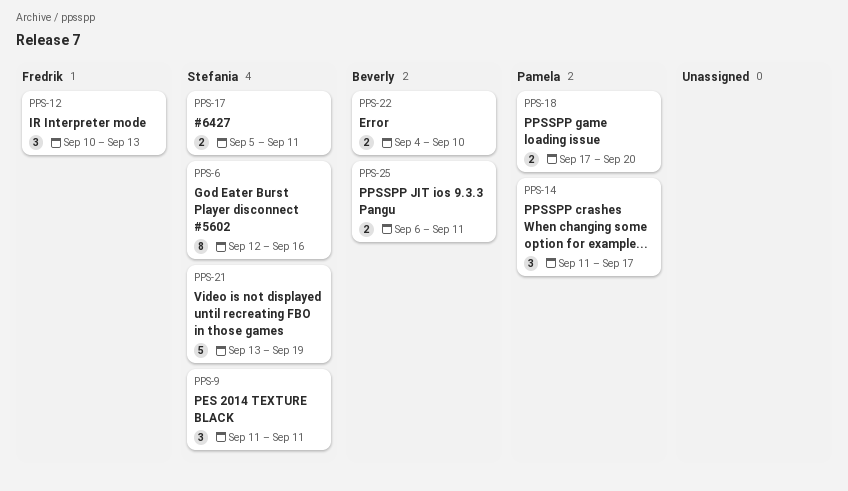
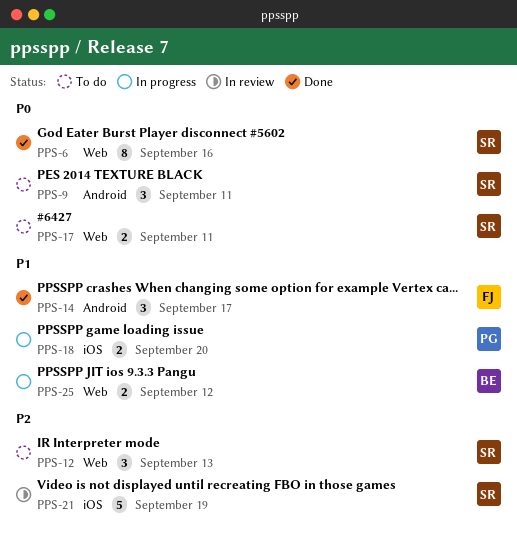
PPS-12, owner: Fredrik -> Stefania
PPS-14, owner: Pamela -> Fredrik
PPS-22: present -> none
PPS-25, due: Sep 11 -> Sep 12

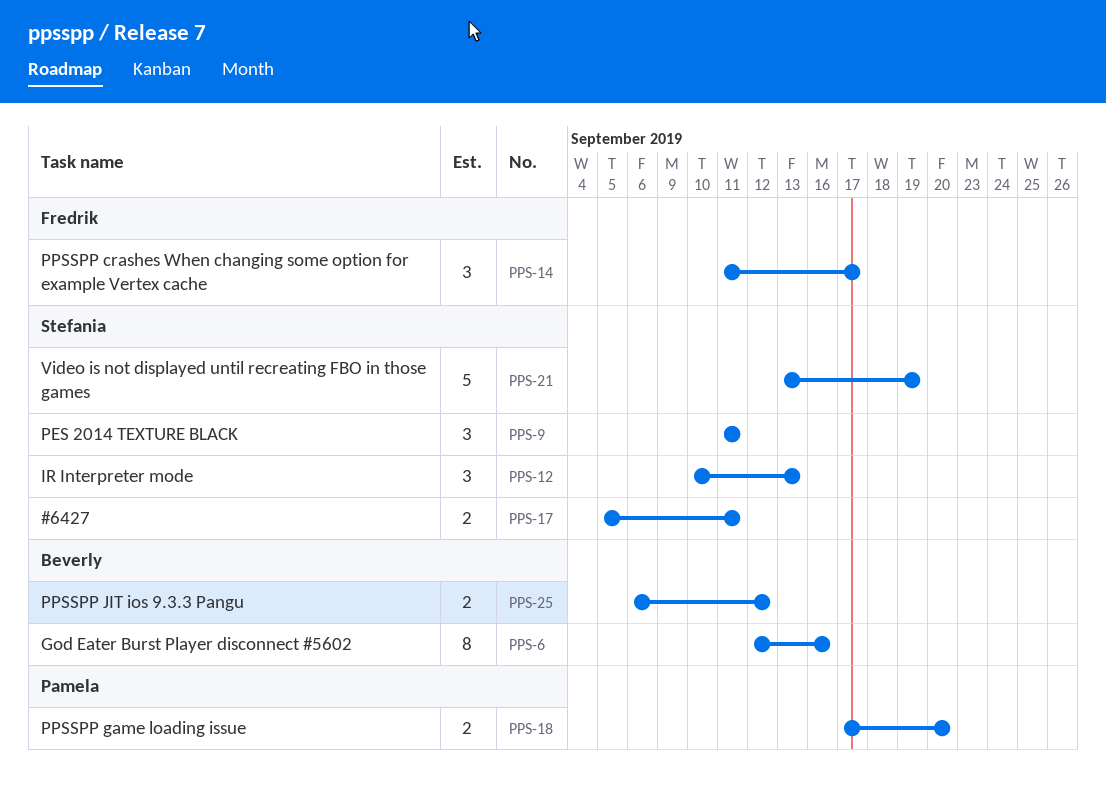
PPS-6, owner: Stefania -> Beverly

